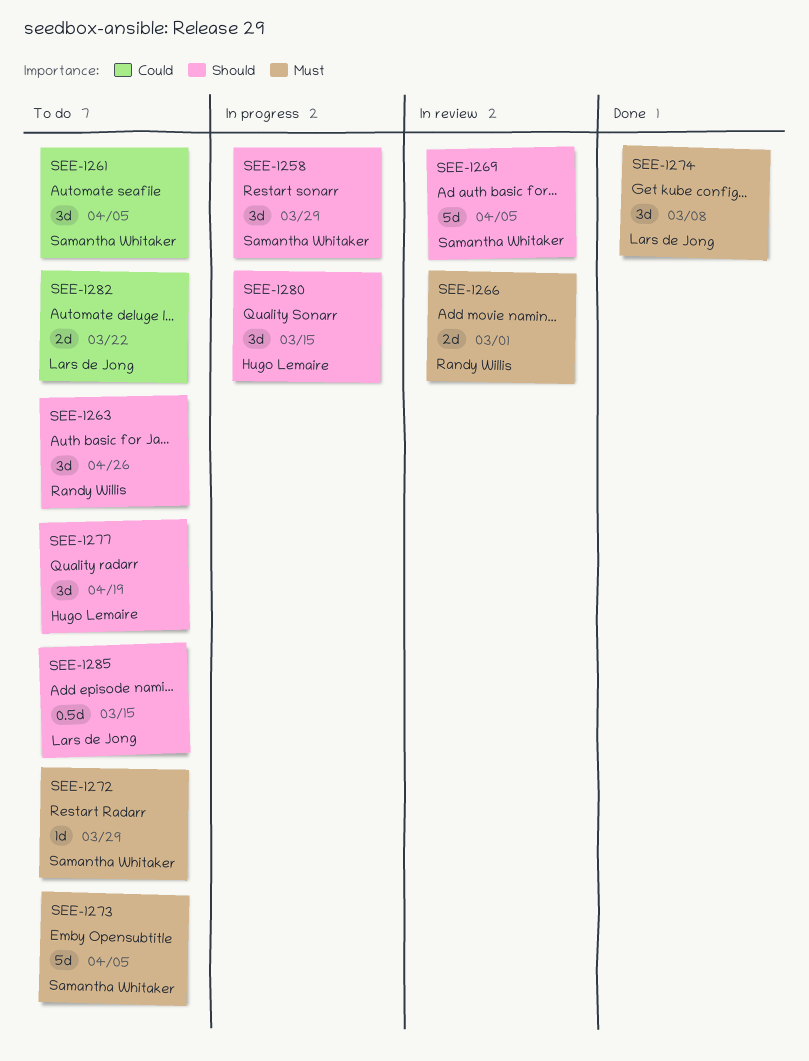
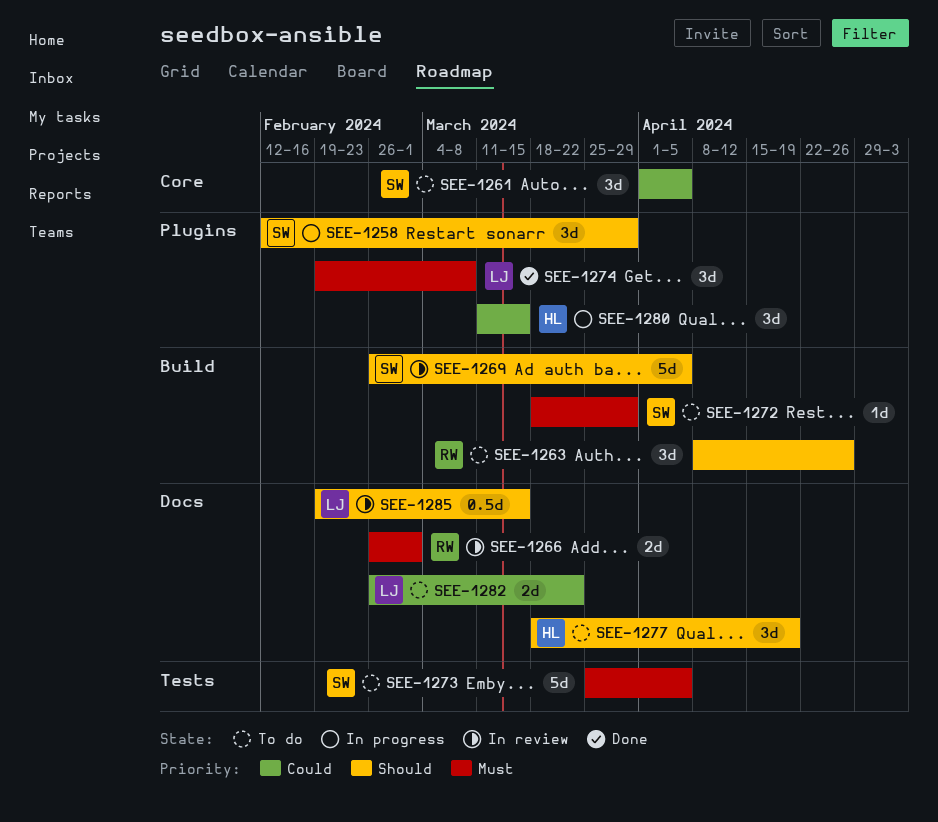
SEE-1280, priority: Should -> Could
SEE-1285, status: To do -> In review

